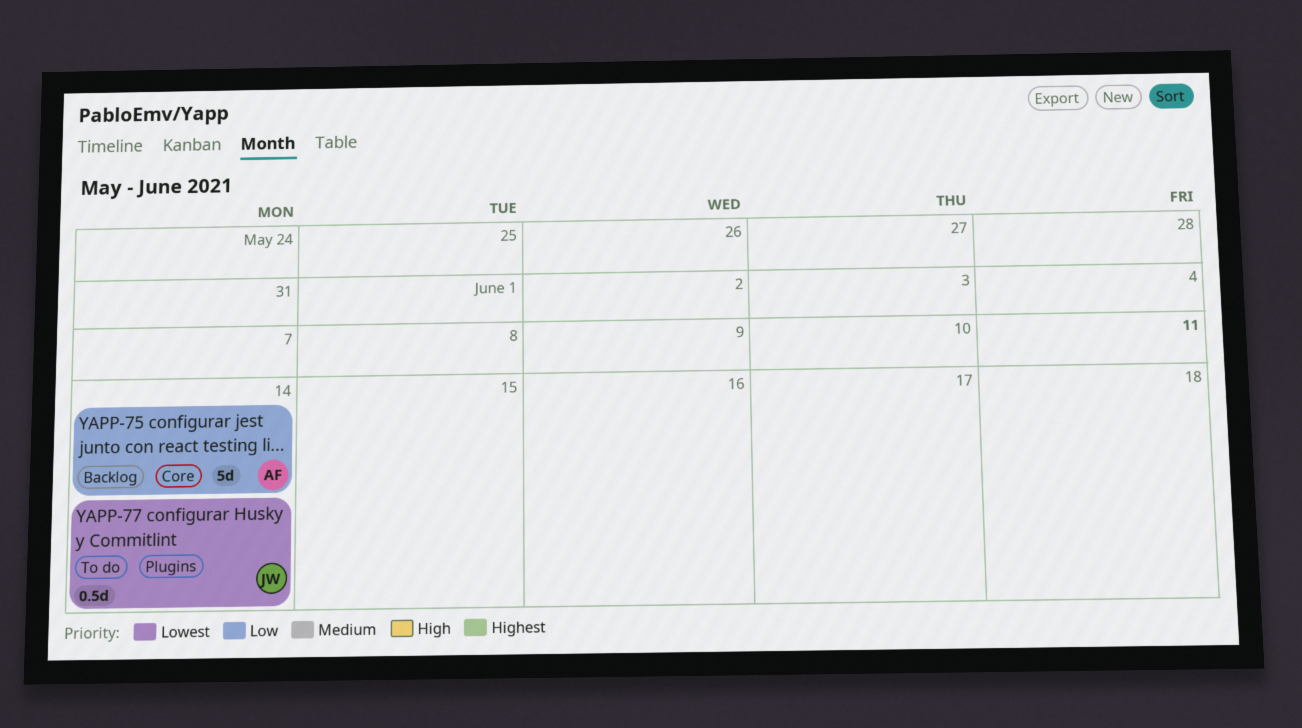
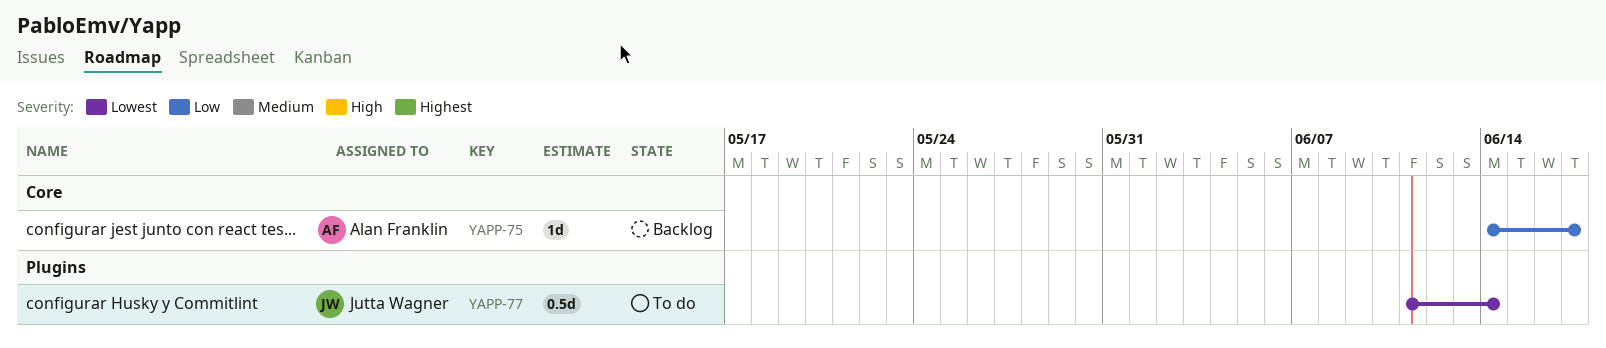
YAPP-75, estimate: 5d -> 1d
YAPP-75, due: Jun 14 -> Jun 17

